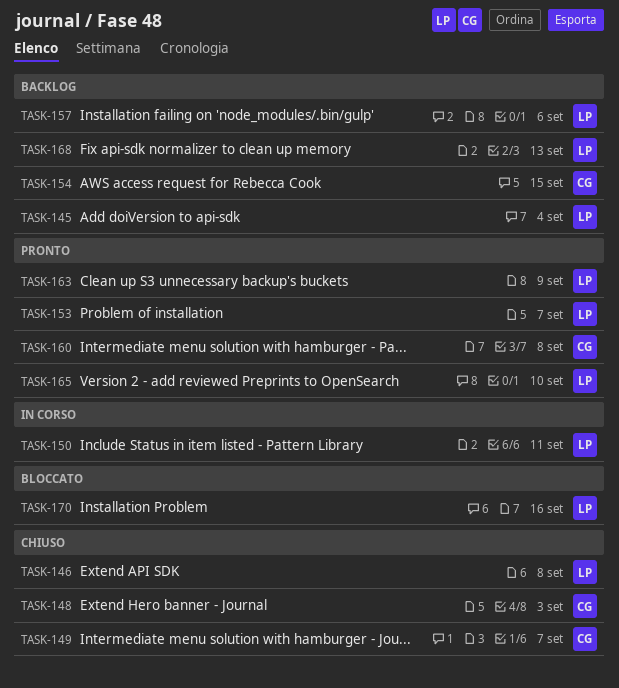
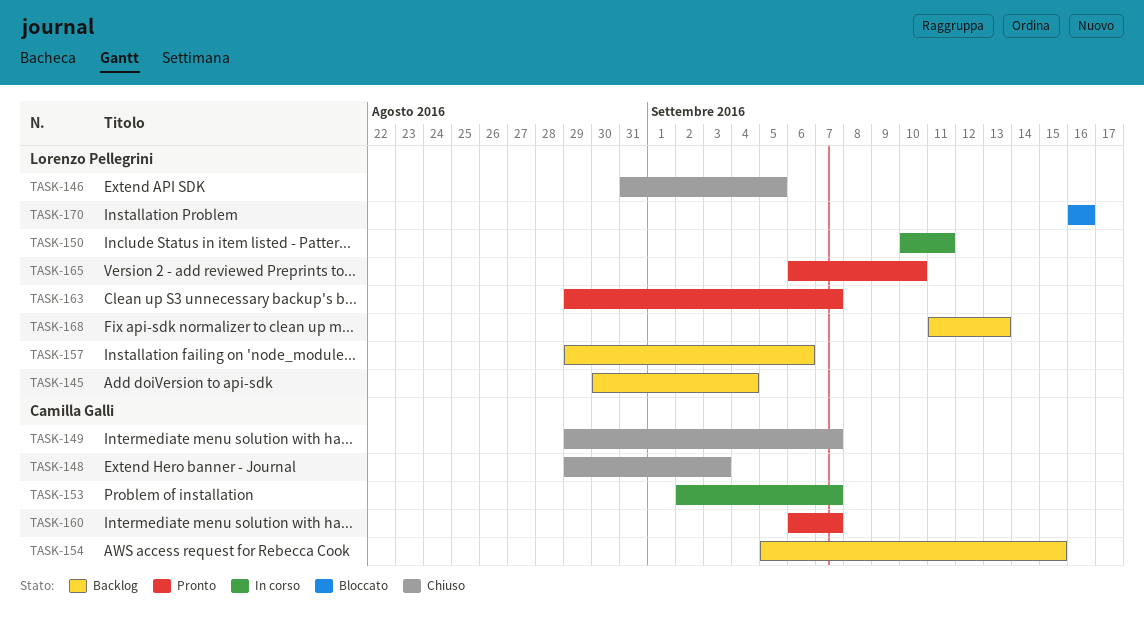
TASK-146, due: Sep 8 -> Sep 5
TASK-153, status: Pronto -> In corso
TASK-153, owner: Lorenzo Pellegrini -> Camilla Galli
TASK-160, due: Sep 8 -> Sep 7
TASK-163, due: Sep 9 -> Sep 7

